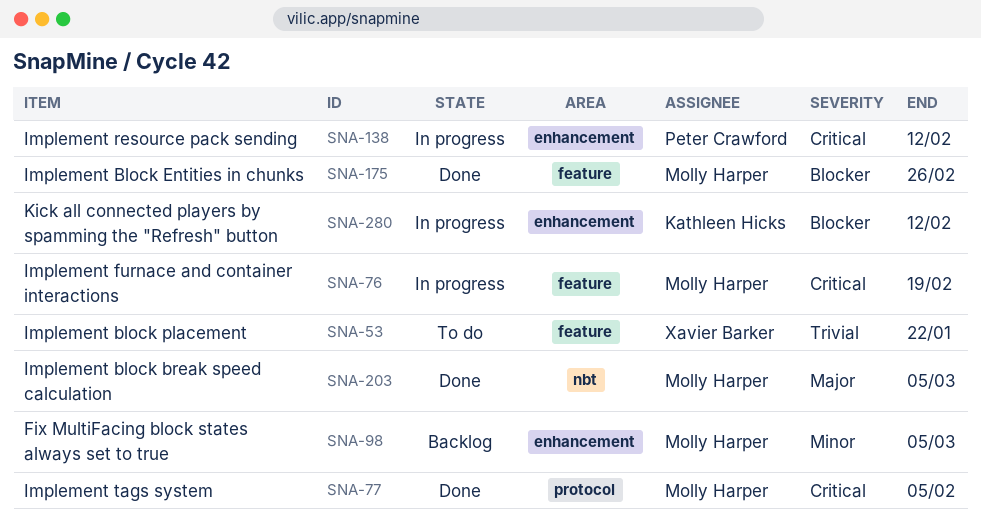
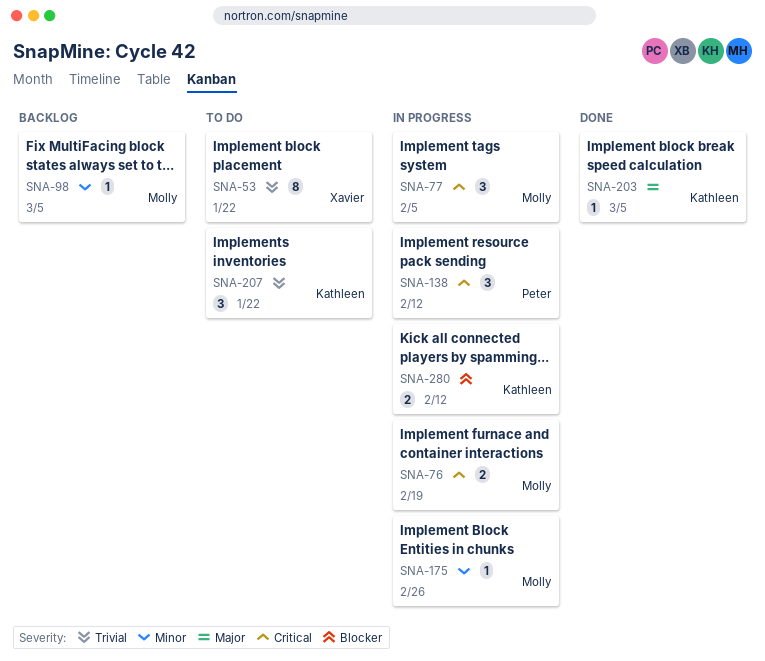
SNA-77, status: Done -> In progress
SNA-175, status: Done -> In progress
SNA-175, priority: Blocker -> Minor
SNA-203, owner: Molly Harper -> Kathleen Hicks
SNA-207: none -> present

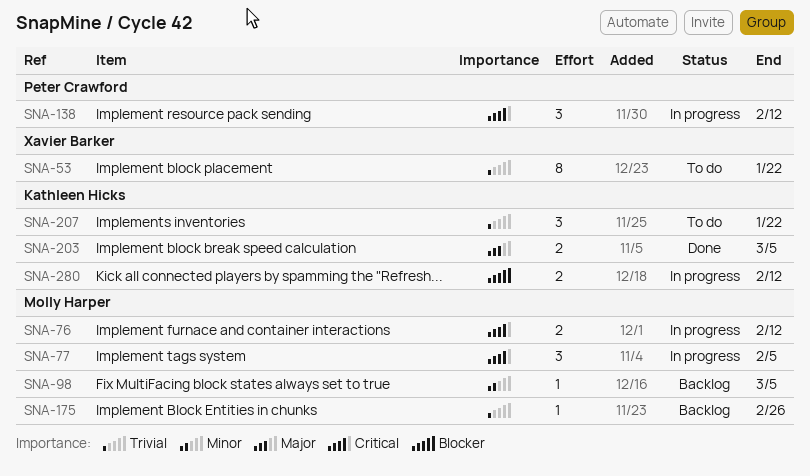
SNA-76, due: Feb 19 -> Feb 12
SNA-175, status: In progress -> Backlog
SNA-175, priority: Minor -> Trivial
SNA-203, estimate: 1 -> 2

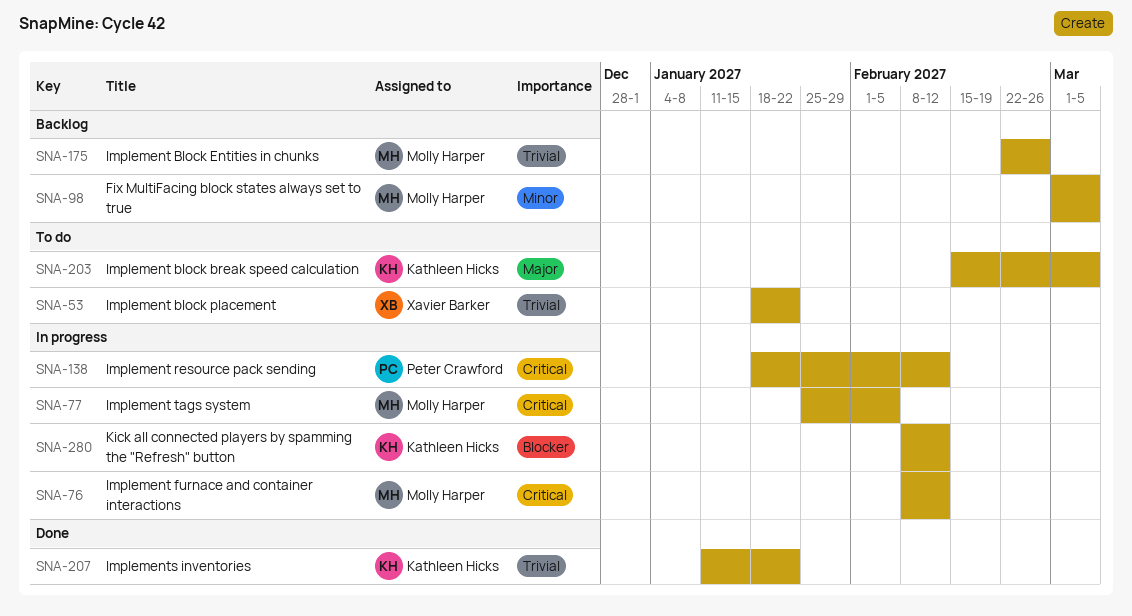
SNA-203, status: Done -> To do
SNA-207, status: To do -> Done

